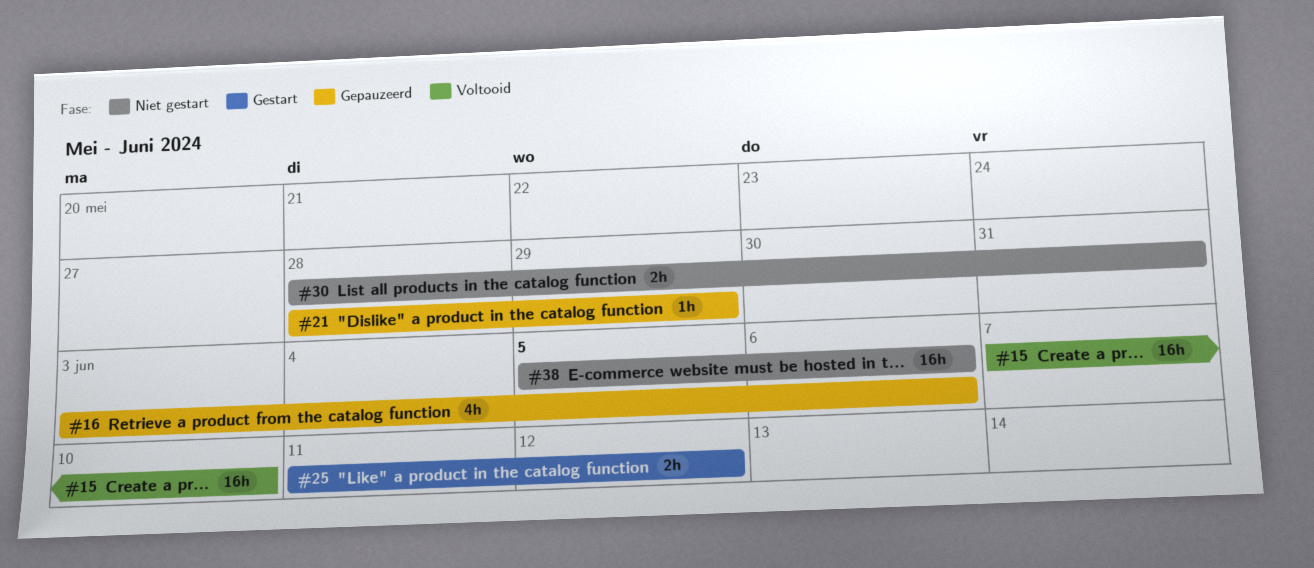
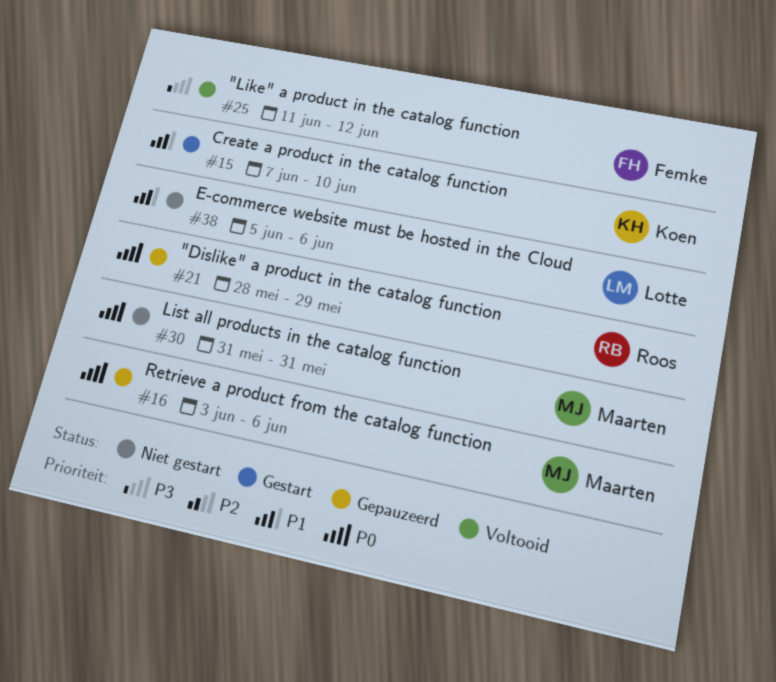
#15, status: Voltooid -> Gestart
#25, status: Gestart -> Voltooid
#30, start: May 28 -> May 31

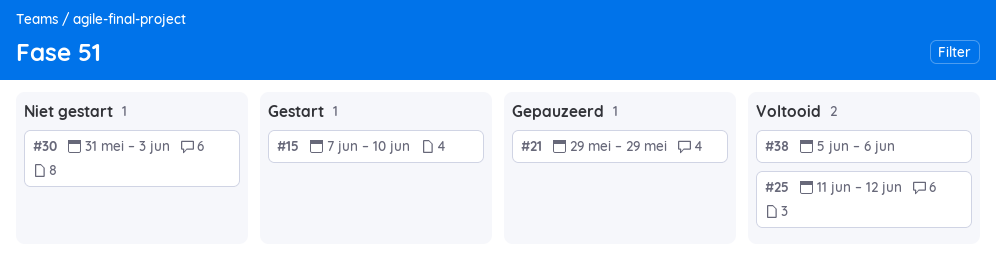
#16: present -> none
#21, start: May 28 -> May 29
#30, due: May 31 -> Jun 3
#38, status: Niet gestart -> Voltooid

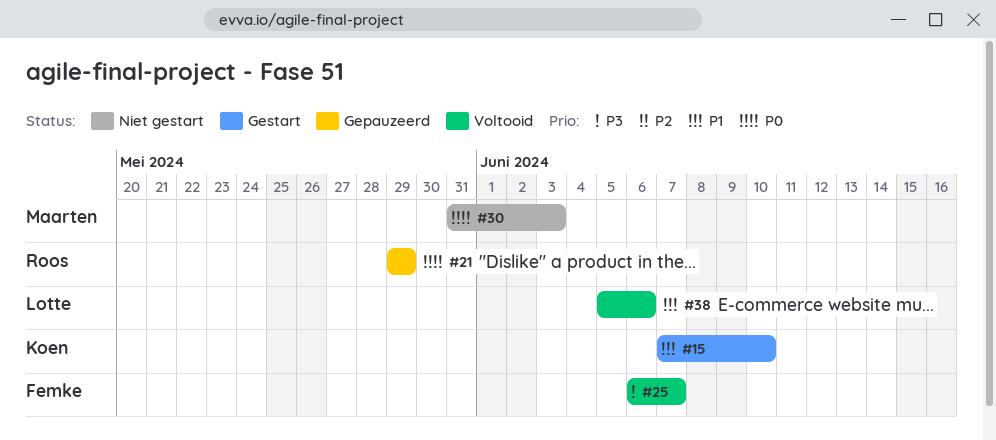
#25, start: Jun 11 -> Jun 6
#25, due: Jun 12 -> Jun 7

